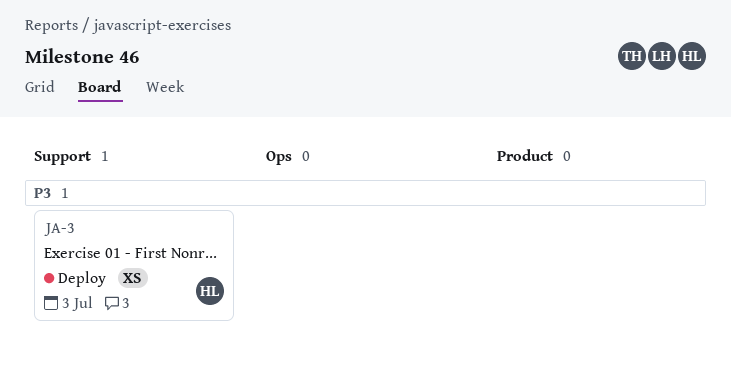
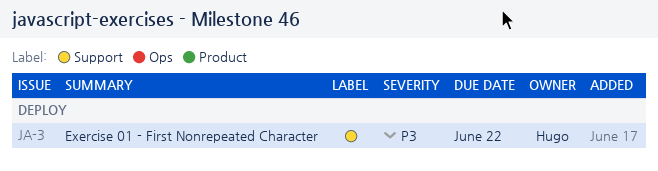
JA-3, due: Jul 3 -> Jun 22

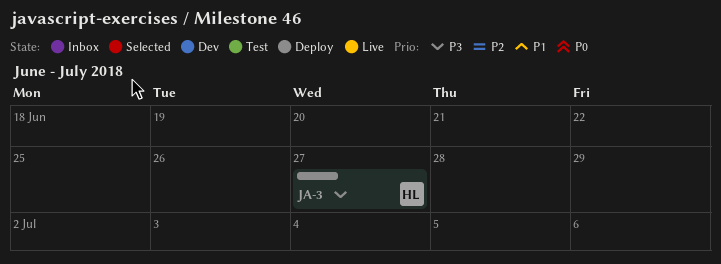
JA-3, due: Jun 22 -> Jun 27

